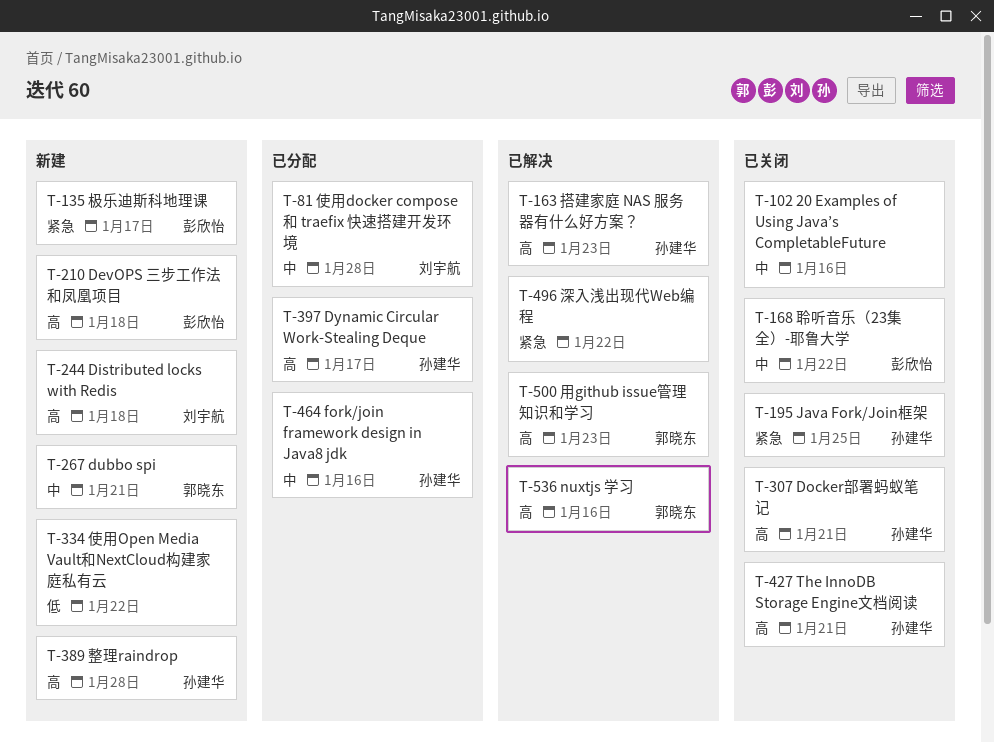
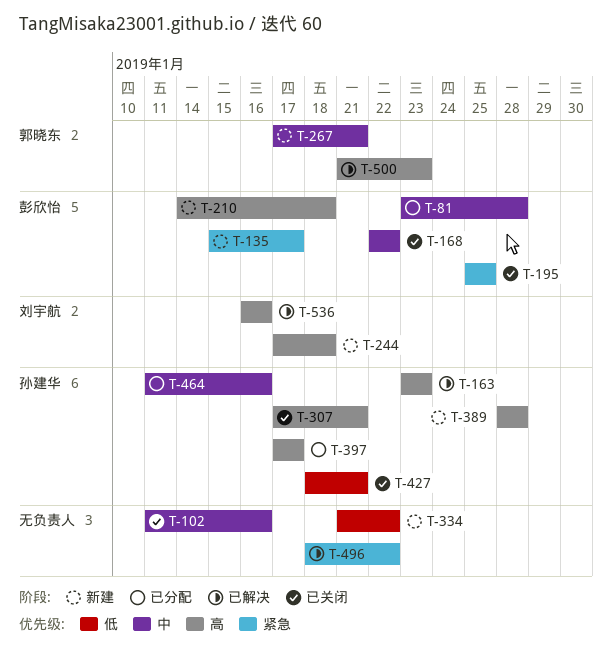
T-81, owner: 刘宇航 -> 彭欣怡
T-195, owner: 孙建华 -> 彭欣怡
T-427, priority: 高 -> 低
T-536, owner: 郭晓东 -> 刘宇航

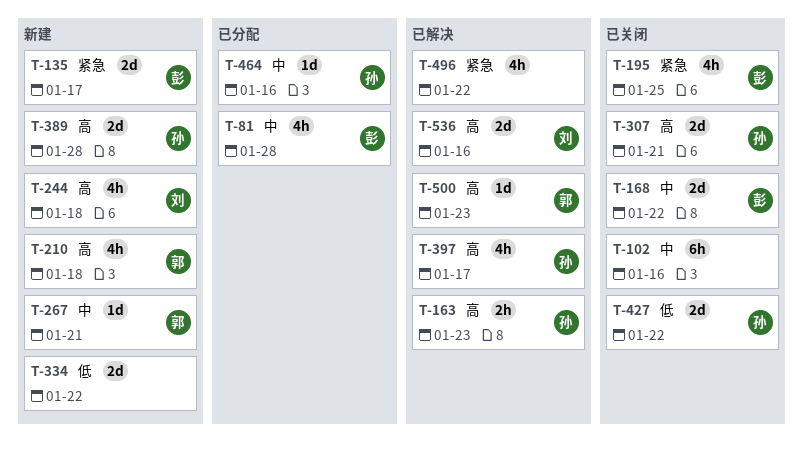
T-210, owner: 彭欣怡 -> 郭晓东
T-397, status: 已分配 -> 已解决
T-427, due: Jan 21 -> Jan 22

